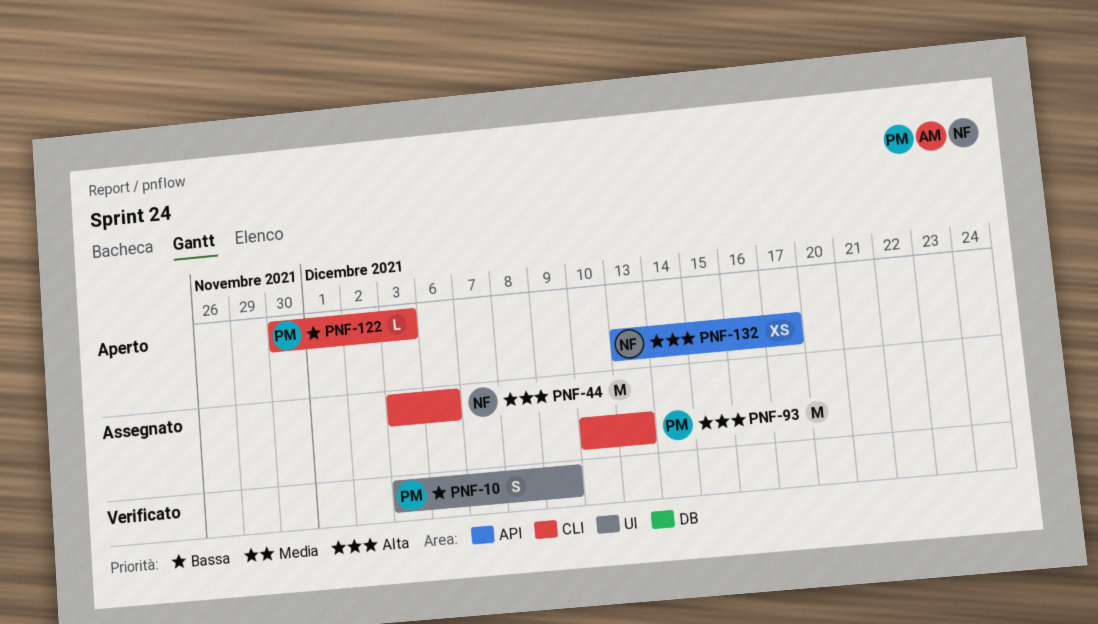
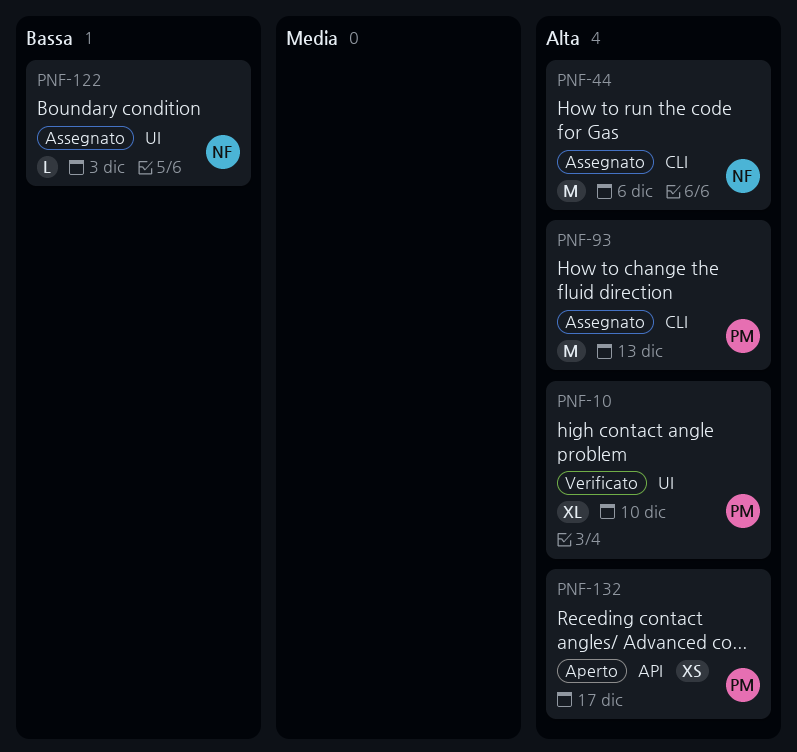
PNF-10, priority: Bassa -> Alta
PNF-10, estimate: S -> XL
PNF-10, due: Dec 9 -> Dec 10
PNF-122, status: Aperto -> Assegnato
PNF-122, owner: PM -> NF
PNF-122, label: CLI -> UI
PNF-132, owner: NF -> PM

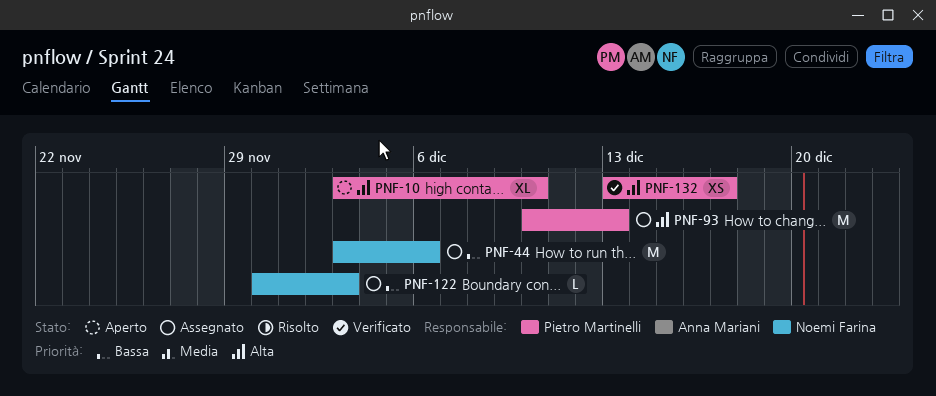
PNF-10, status: Verificato -> Aperto
PNF-44, priority: Alta -> Bassa
PNF-132, status: Aperto -> Verificato

